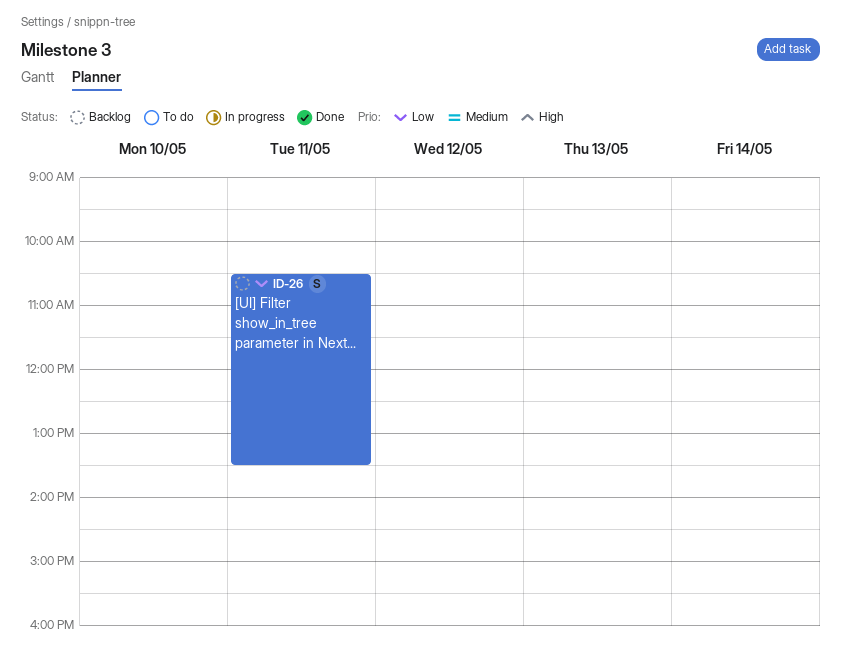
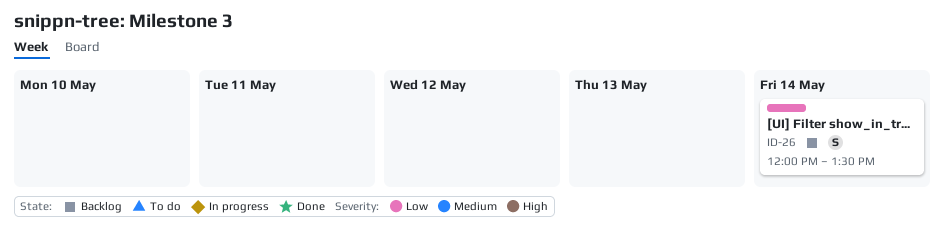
ID-26, day: May 11 -> May 14
ID-26, begins: 10:30 -> 12:00

